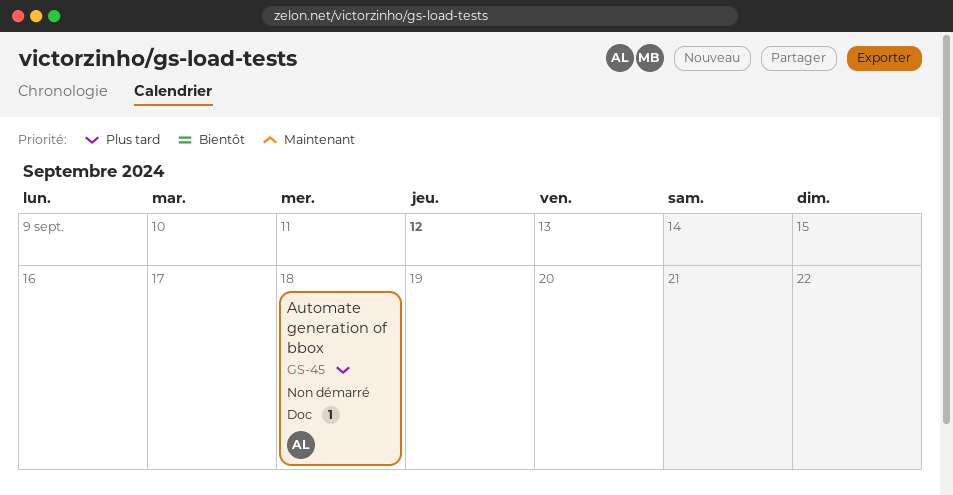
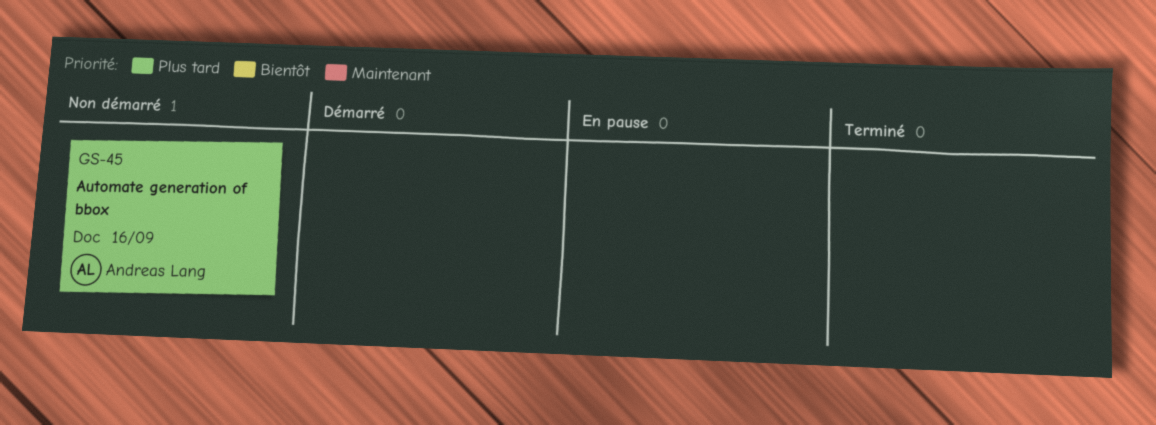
GS-45, due: Sep 18 -> Sep 16

